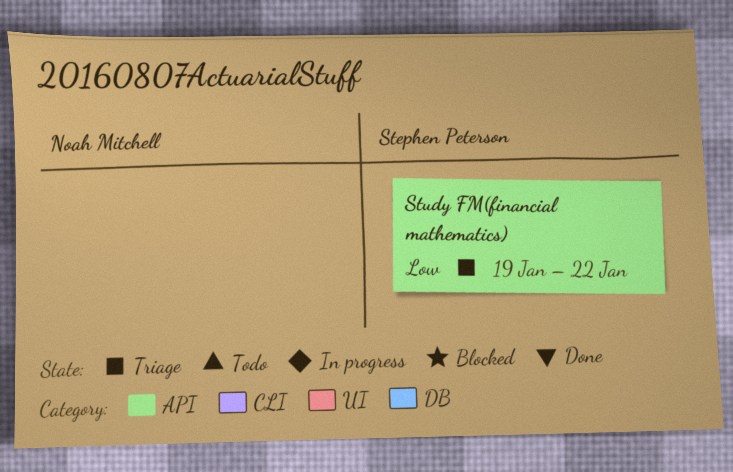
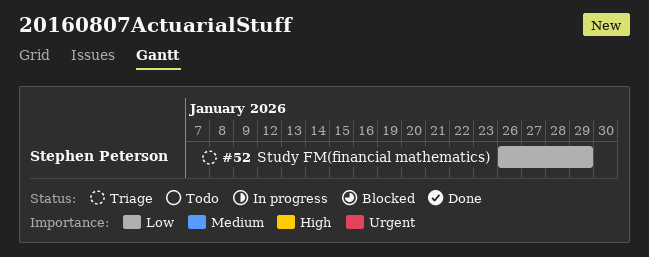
Study FM(financial mathematics), start: Jan 19 -> Jan 26
Study FM(financial mathematics), due: Jan 22 -> Jan 29

